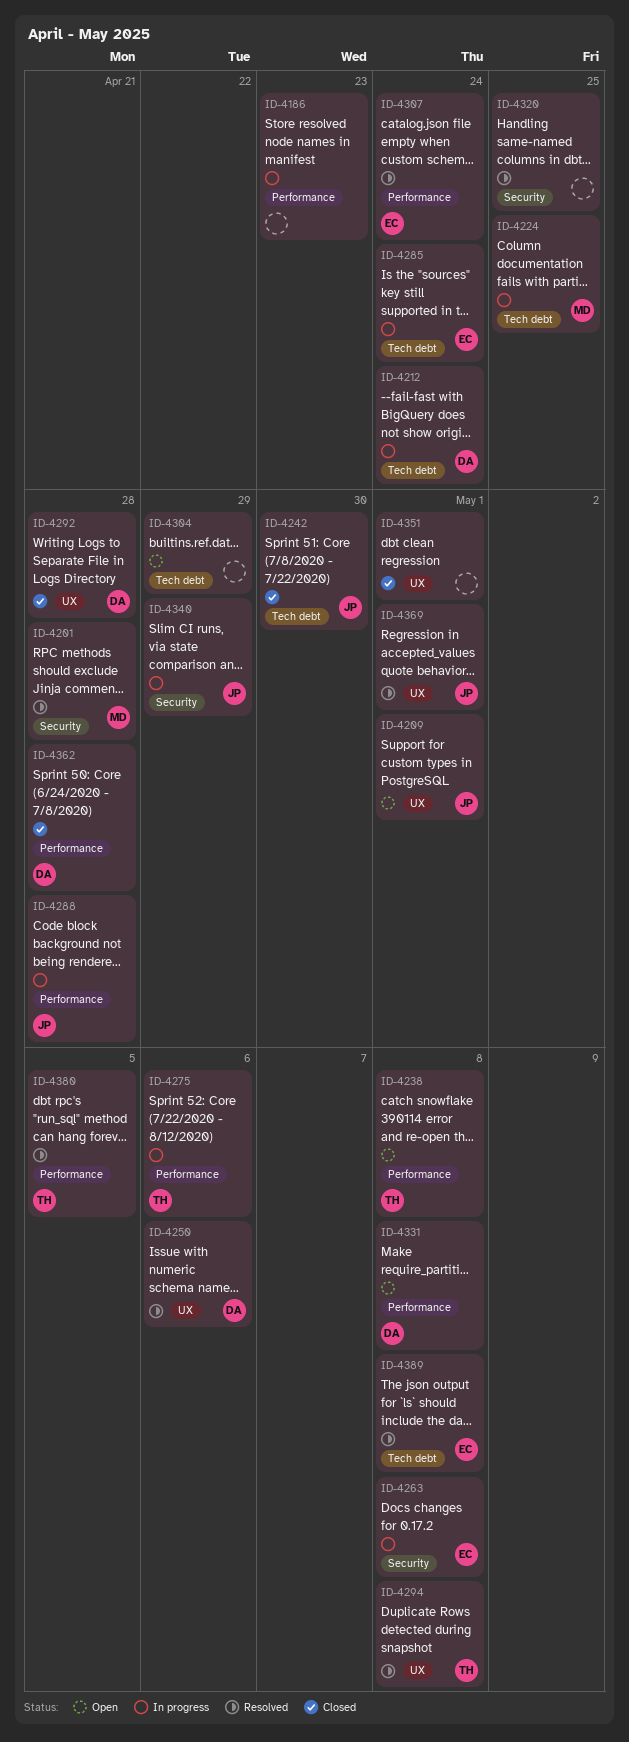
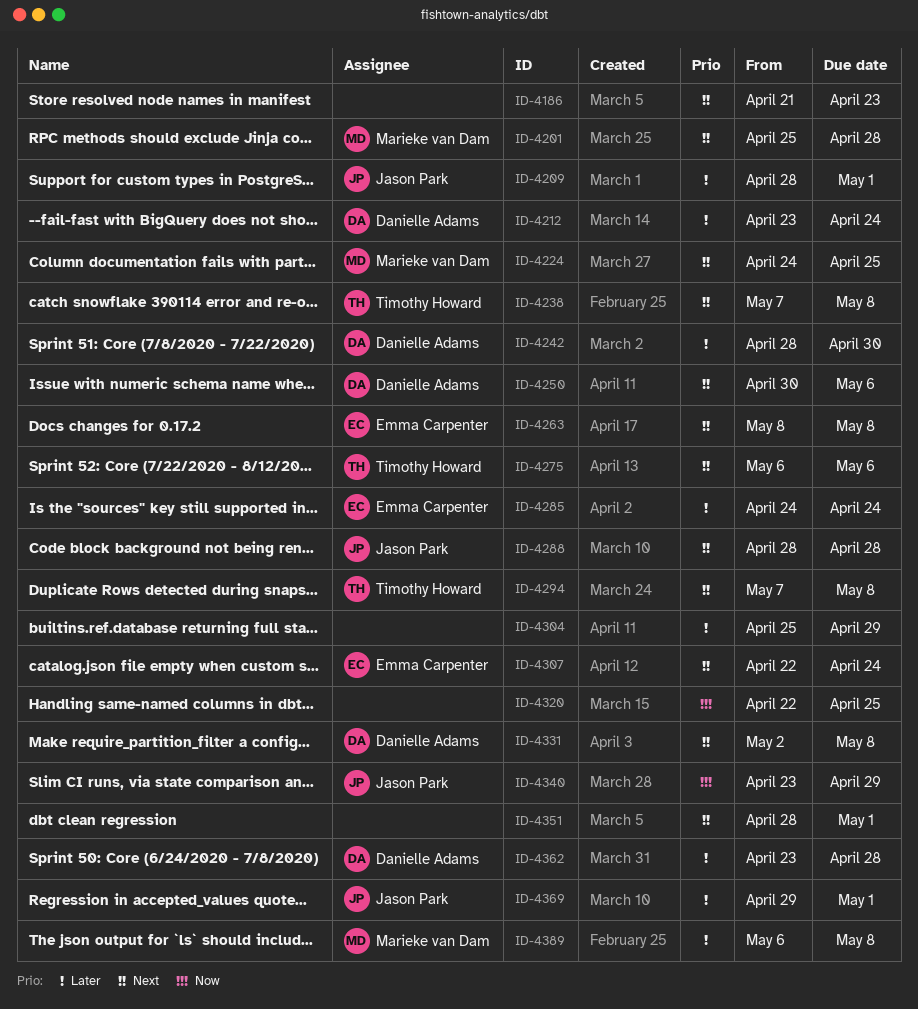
ID-4242, owner: Jason Park -> Danielle Adams
ID-4292: present -> none
ID-4380: present -> none
ID-4389, owner: Emma Carpenter -> Marieke van Dam

